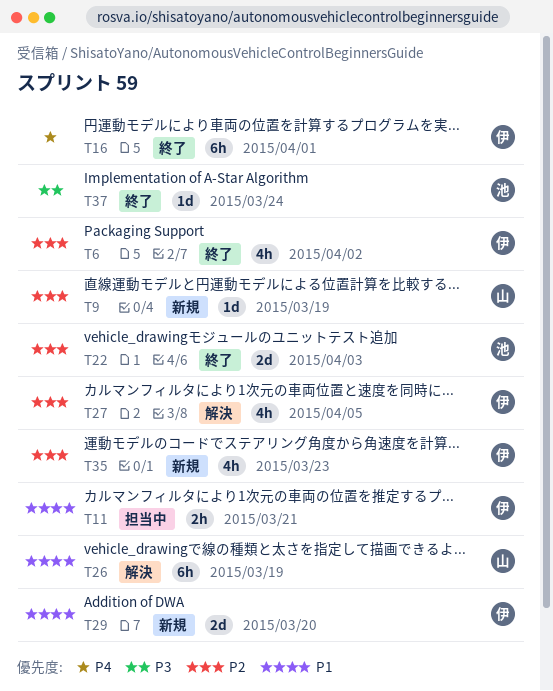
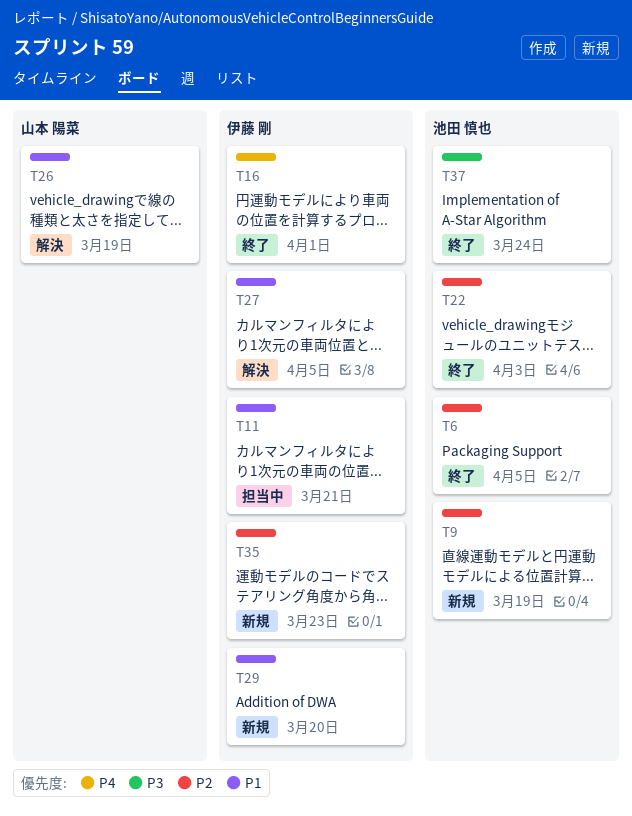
T6, owner: 伊藤 剛 -> 池田 慎也
T6, due: Apr 2 -> Apr 5
T9, owner: 山本 陽菜 -> 池田 慎也
T27, priority: P2 -> P1

